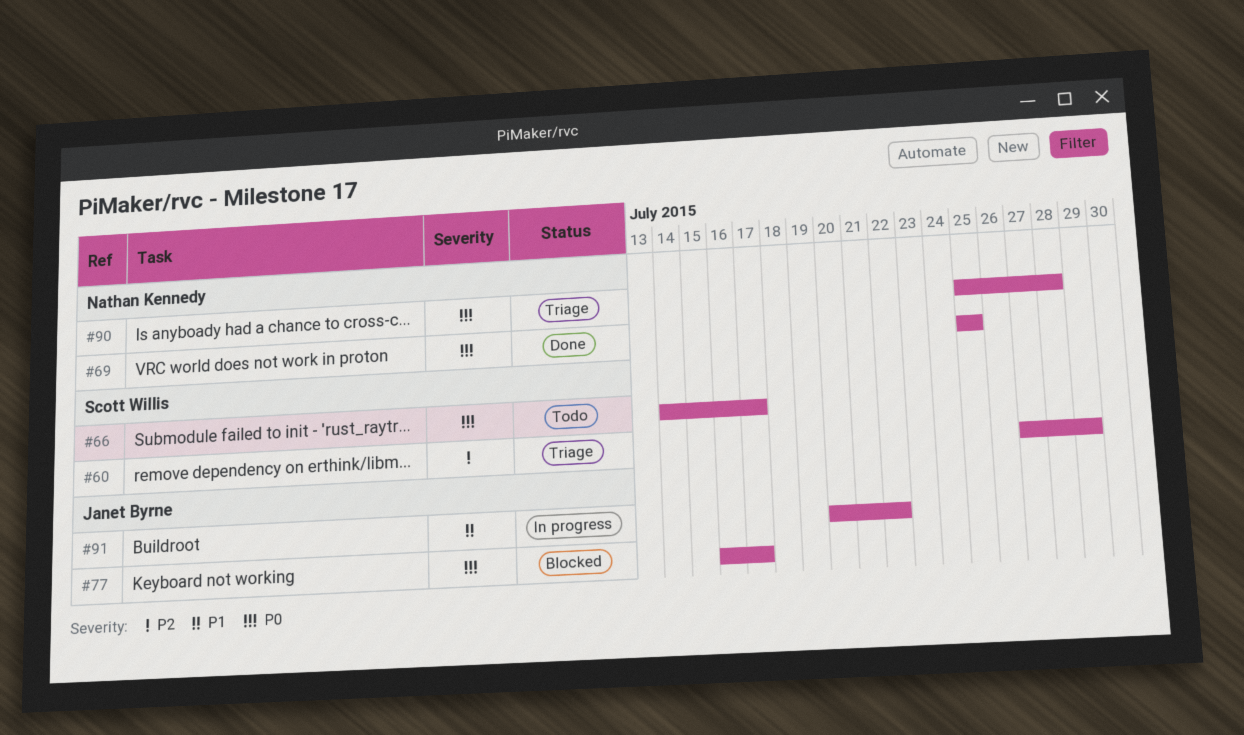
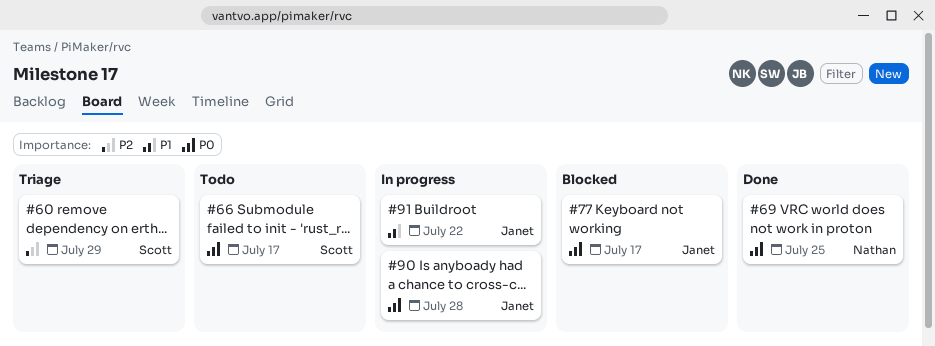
#90, status: Triage -> In progress
#90, owner: Nathan Kennedy -> Janet Byrne

